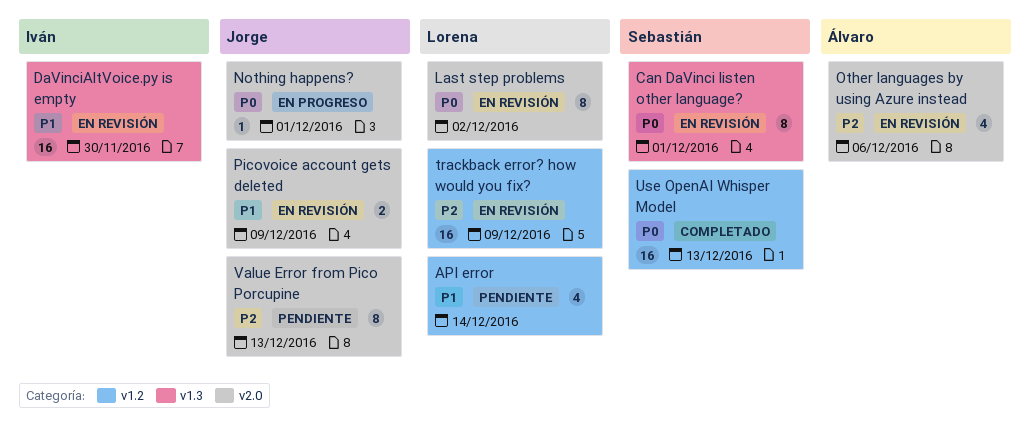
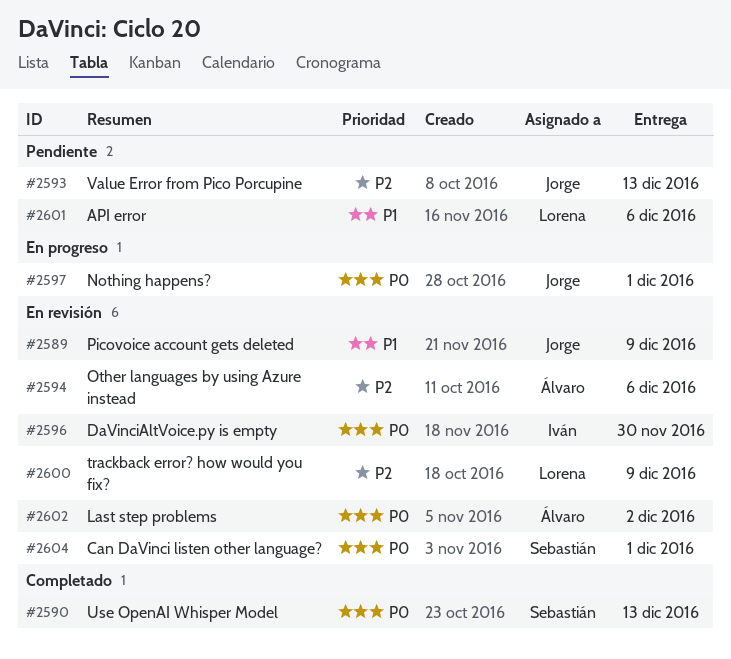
API error, due: Dec 14 -> Dec 6
DaVinciAltVoice.py is empty, priority: P1 -> P0
Last step problems, owner: Lorena -> Álvaro

